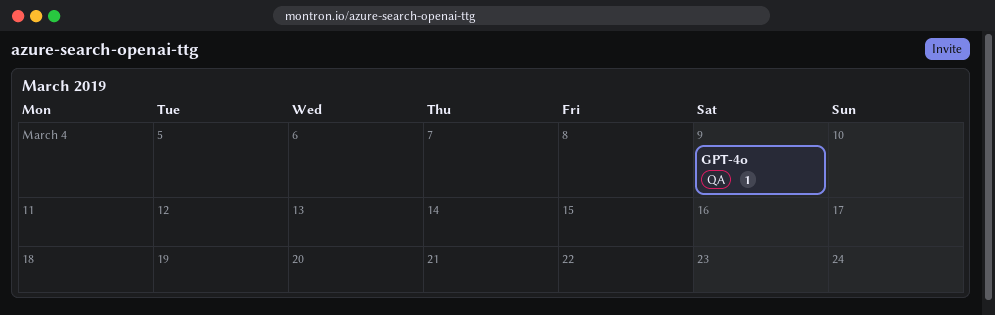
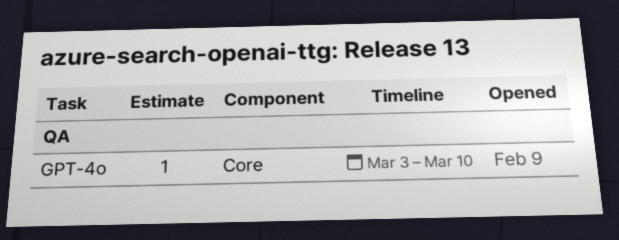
GPT-4o, due: Mar 9 -> Mar 10

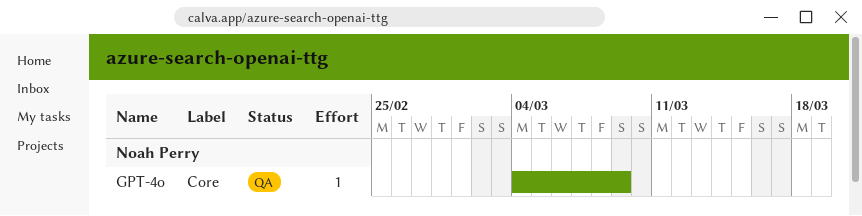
GPT-4o, start: Mar 3 -> Mar 4
GPT-4o, due: Mar 10 -> Mar 9

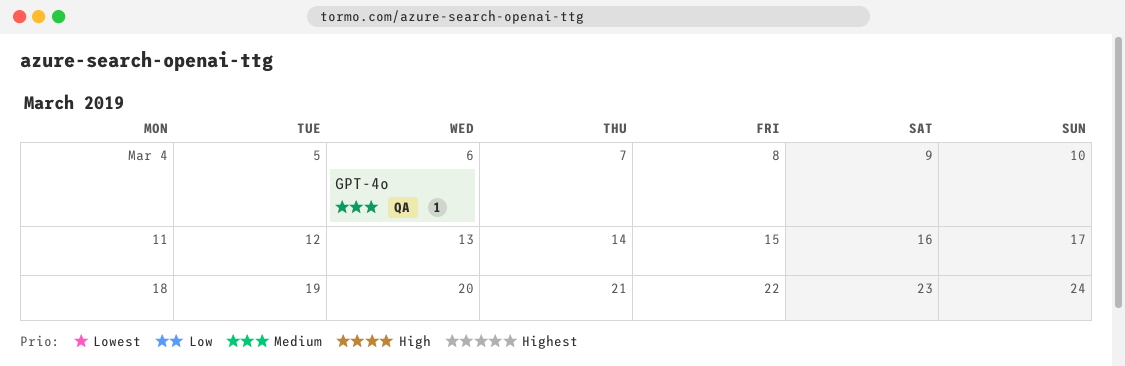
GPT-4o, due: Mar 9 -> Mar 6

